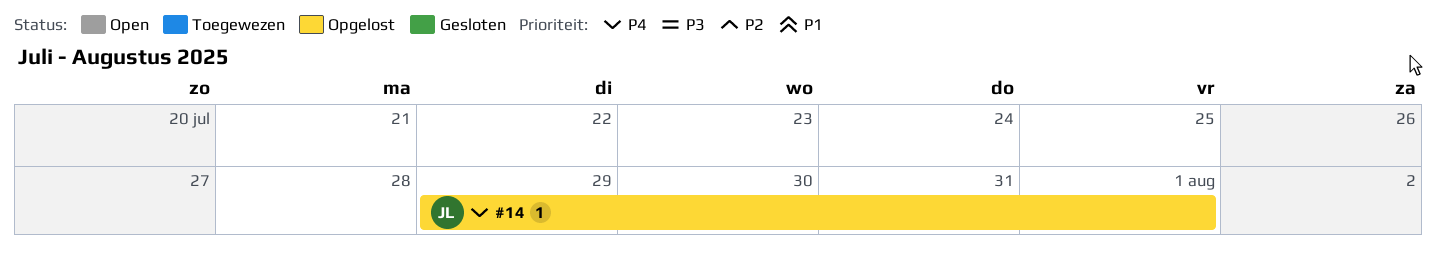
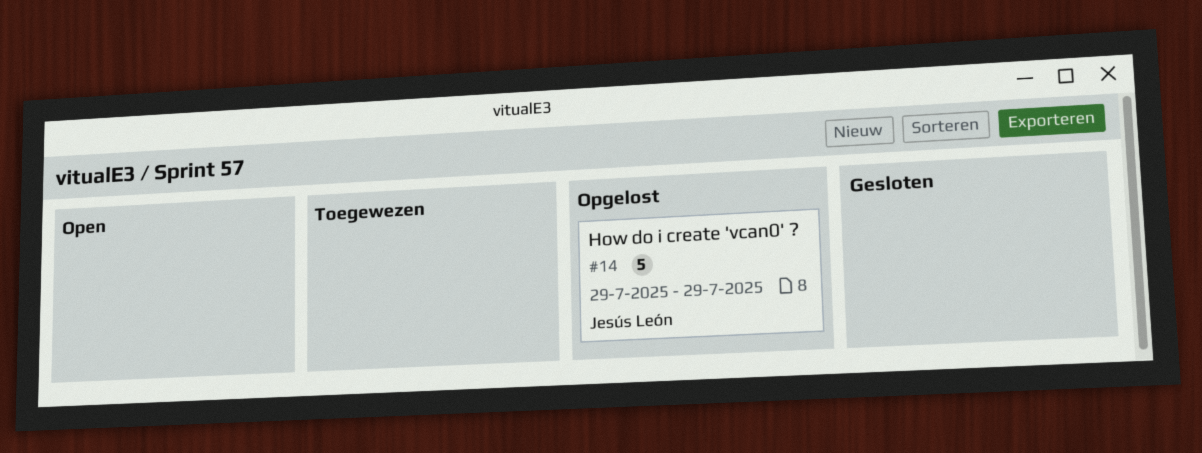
#14, estimate: 1 -> 5
#14, due: Aug 1 -> Jul 29

